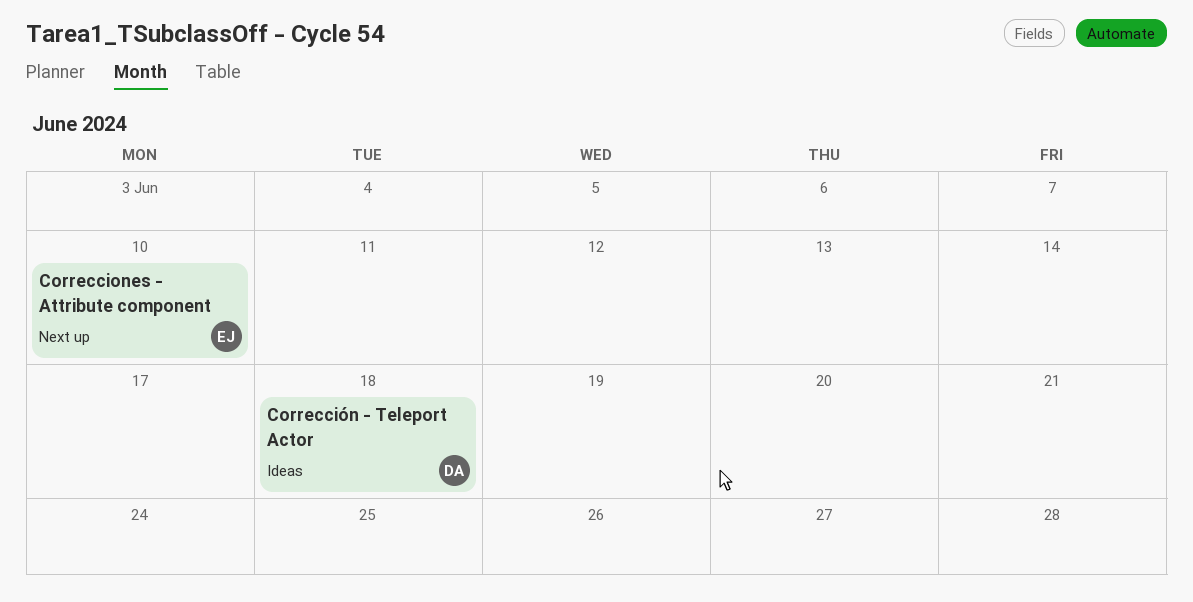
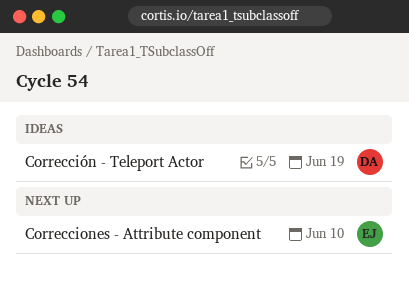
Corrección - Teleport Actor, due: Jun 18 -> Jun 19

